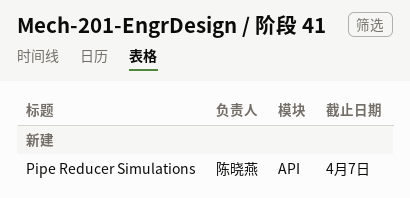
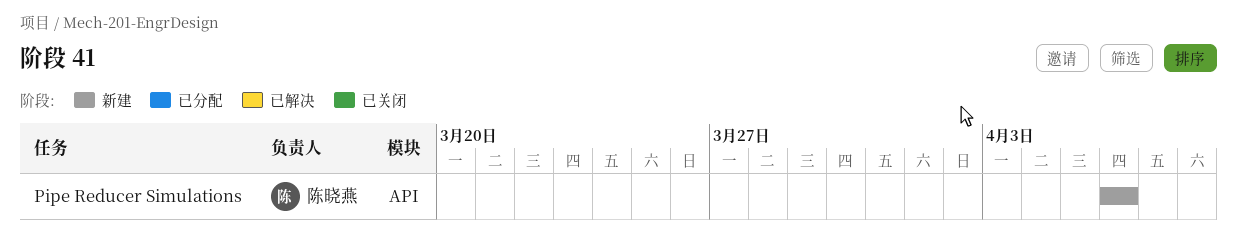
Pipe Reducer Simulations, due: Apr 7 -> Apr 6

